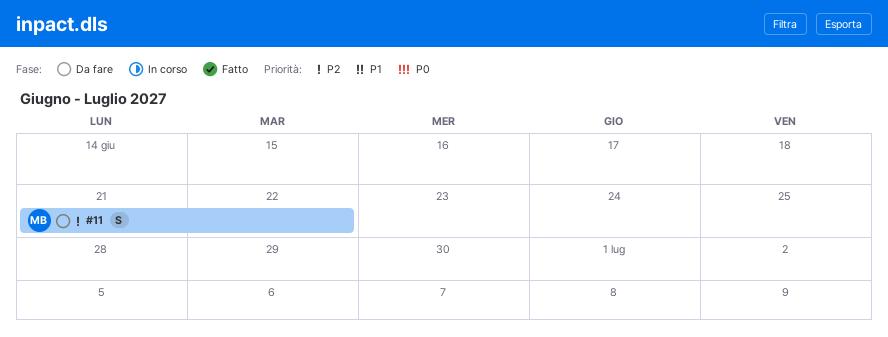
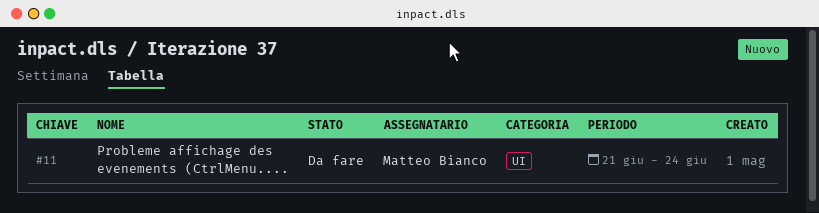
#11, due: Jun 22 -> Jun 24

